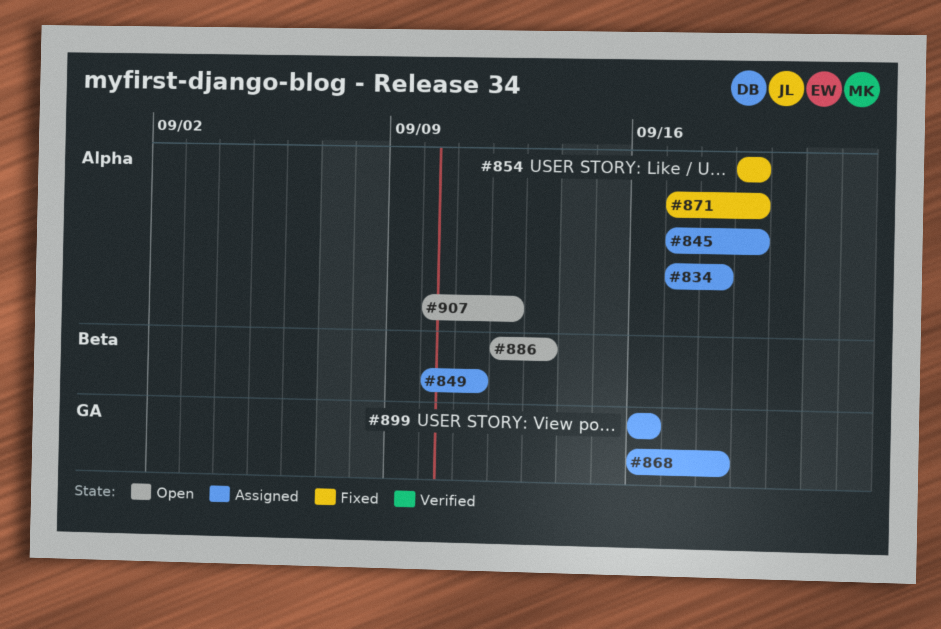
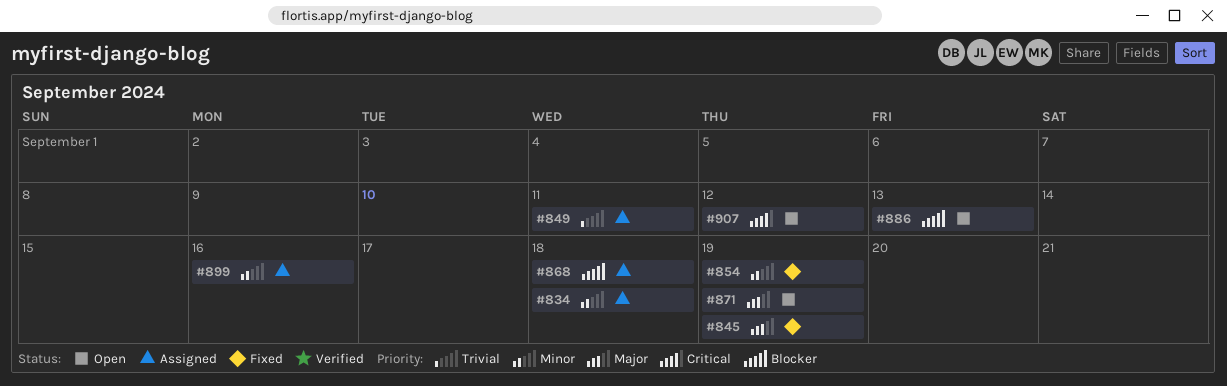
#845, status: Assigned -> Fixed
#871, status: Fixed -> Open

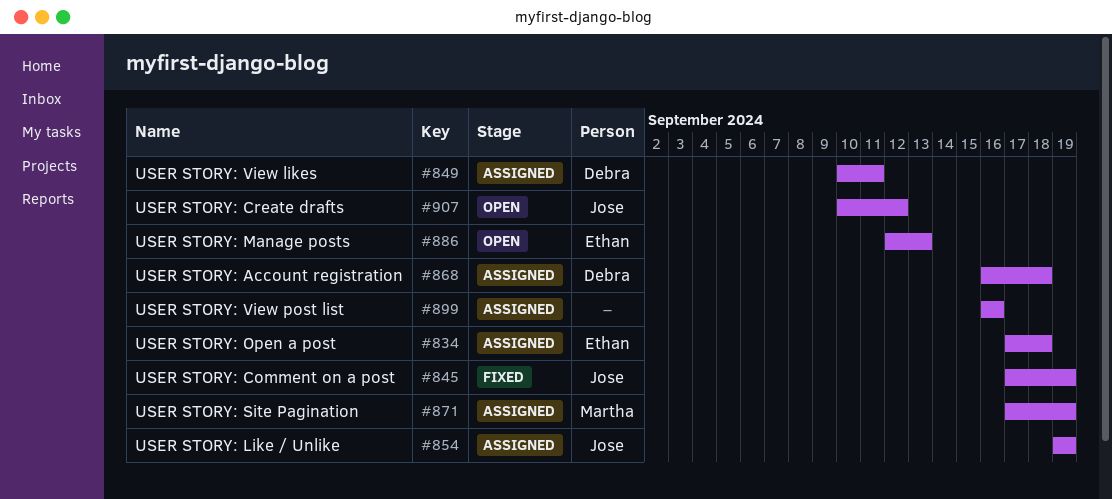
#854, status: Fixed -> Assigned
#871, status: Open -> Assigned

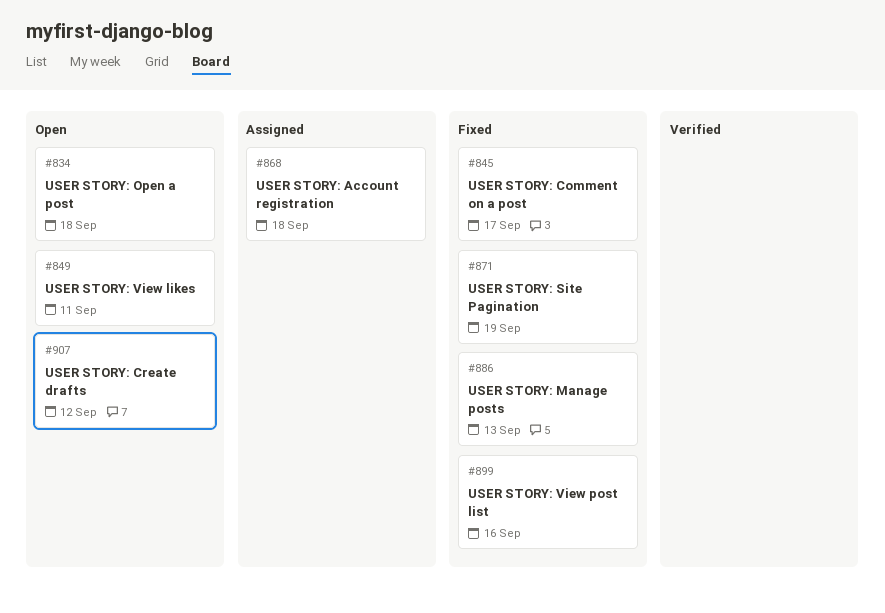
#834, status: Assigned -> Open
#845, due: Sep 19 -> Sep 17
#849, status: Assigned -> Open
#854: present -> none
#871, status: Assigned -> Fixed
#886, status: Open -> Fixed
#899, status: Assigned -> Fixed

